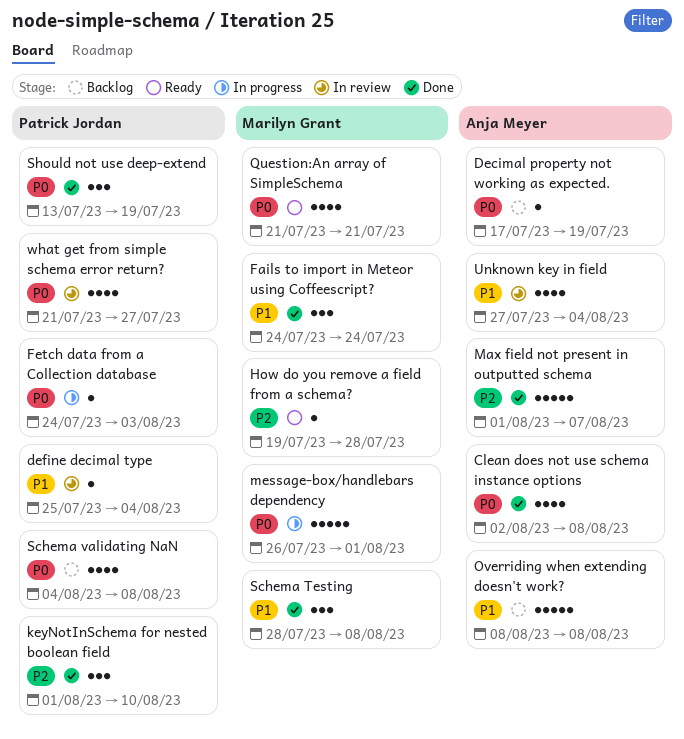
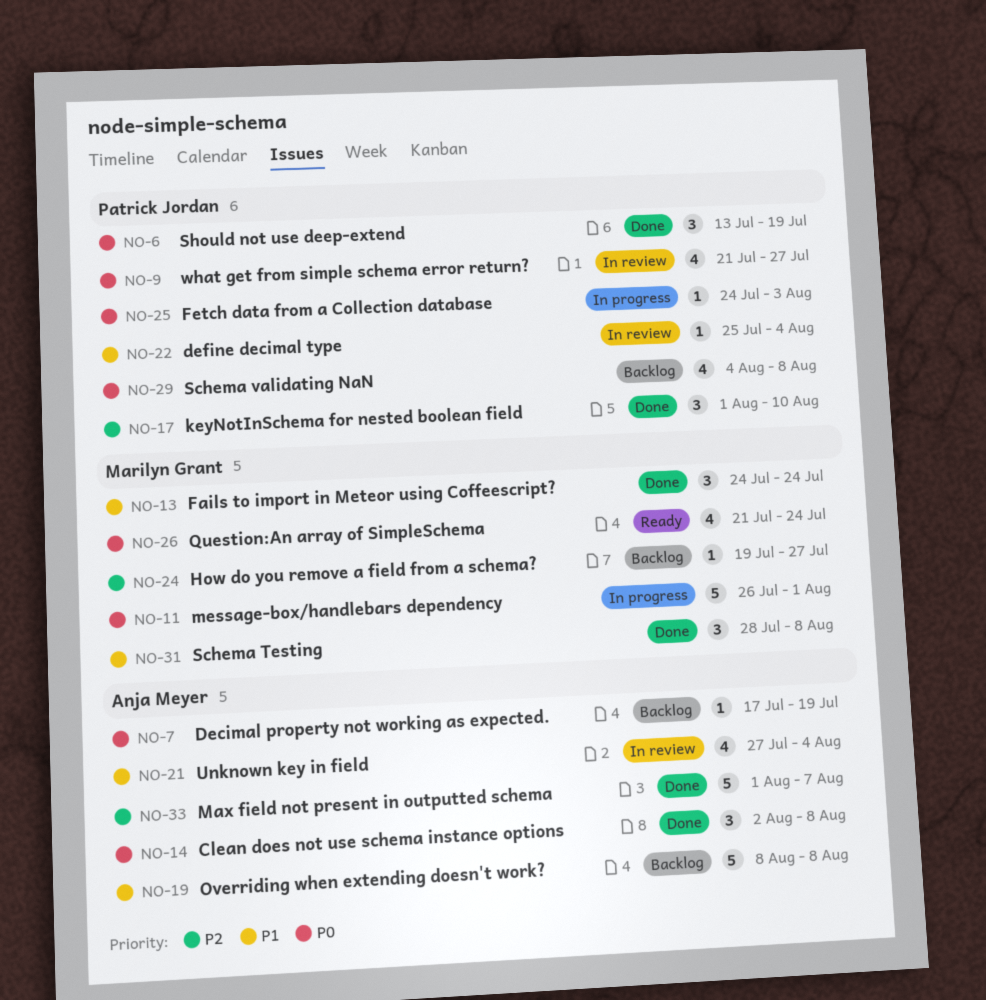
Clean does not use schema instance options, estimate: 4 -> 3
How do you remove a field from a schema?, status: Ready -> Backlog
How do you remove a field from a schema?, due: Jul 28 -> Jul 27
Question:An array of SimpleSchema, due: Jul 21 -> Jul 24

